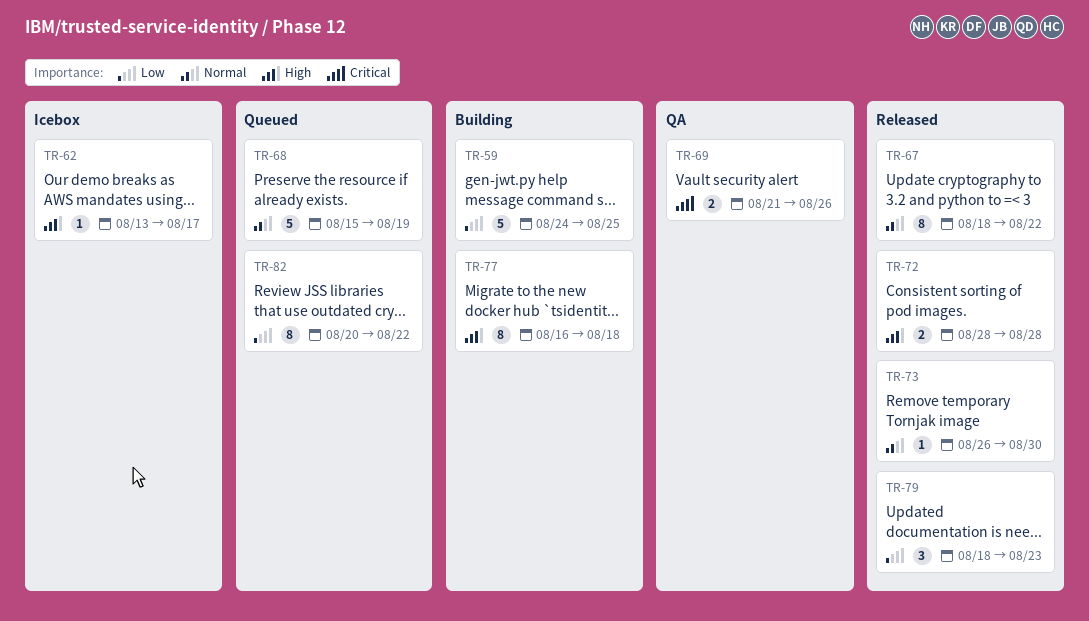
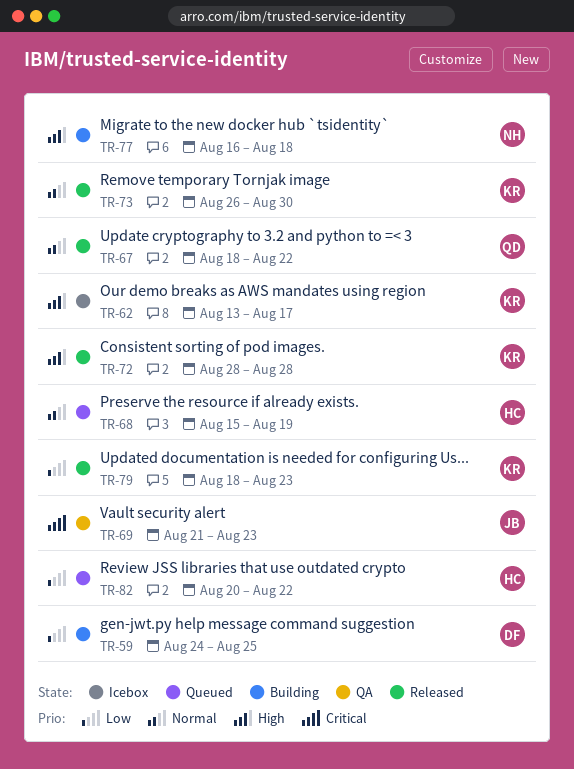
TR-69, due: Aug 26 -> Aug 23

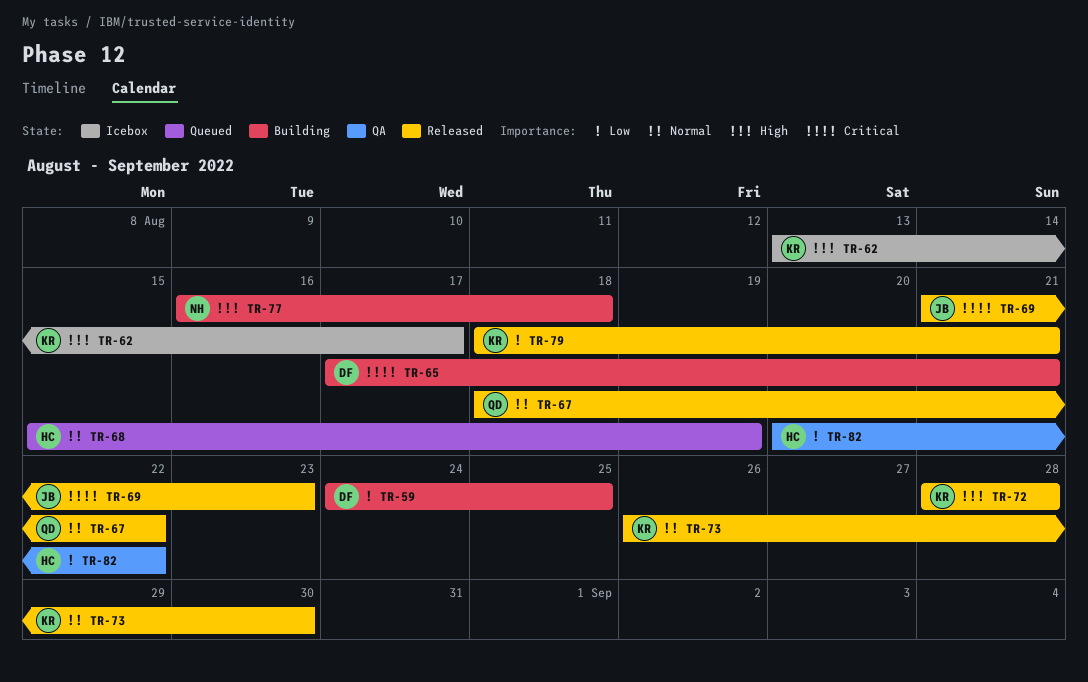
TR-65: none -> present
TR-69, status: QA -> Released
TR-79, due: Aug 23 -> Aug 21
TR-82, status: Queued -> QA

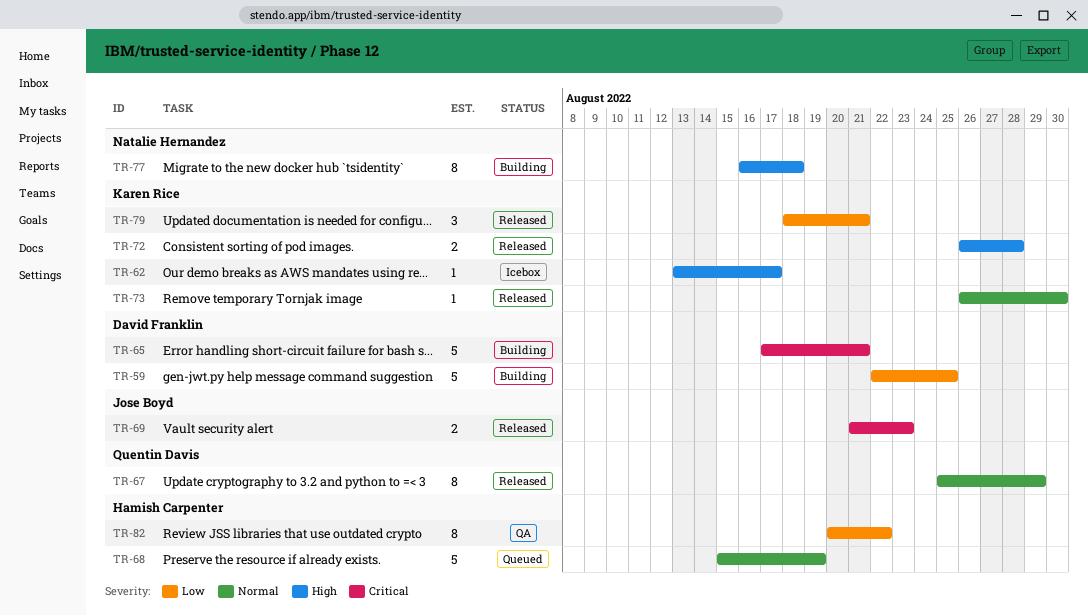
TR-59, start: Aug 24 -> Aug 22
TR-67, start: Aug 18 -> Aug 25
TR-67, due: Aug 22 -> Aug 29
TR-72, start: Aug 28 -> Aug 26

